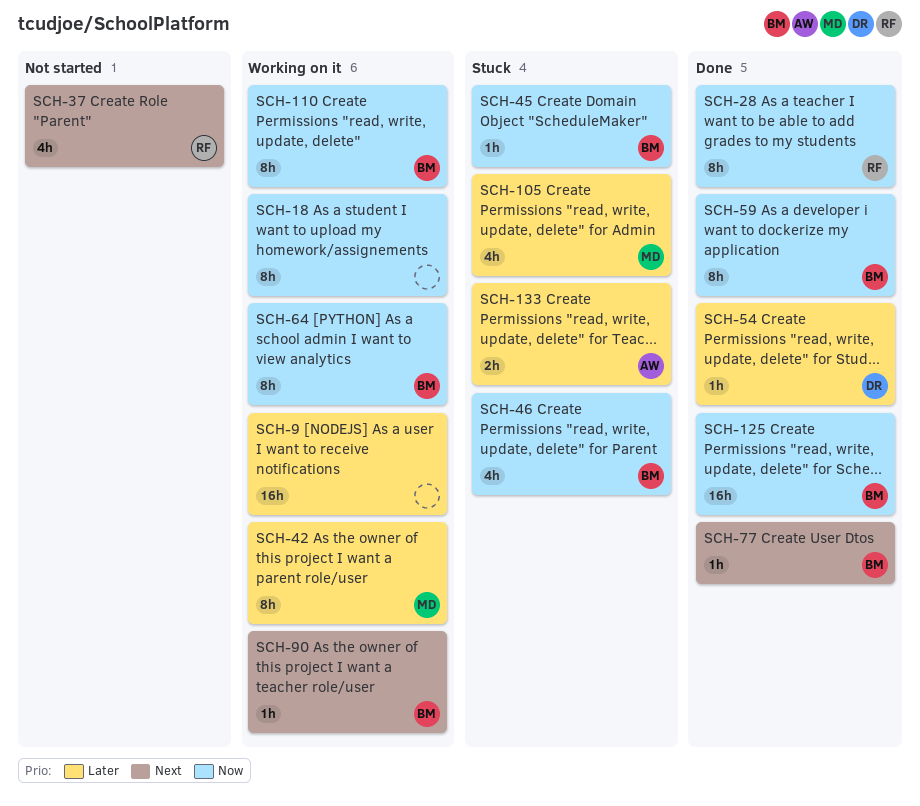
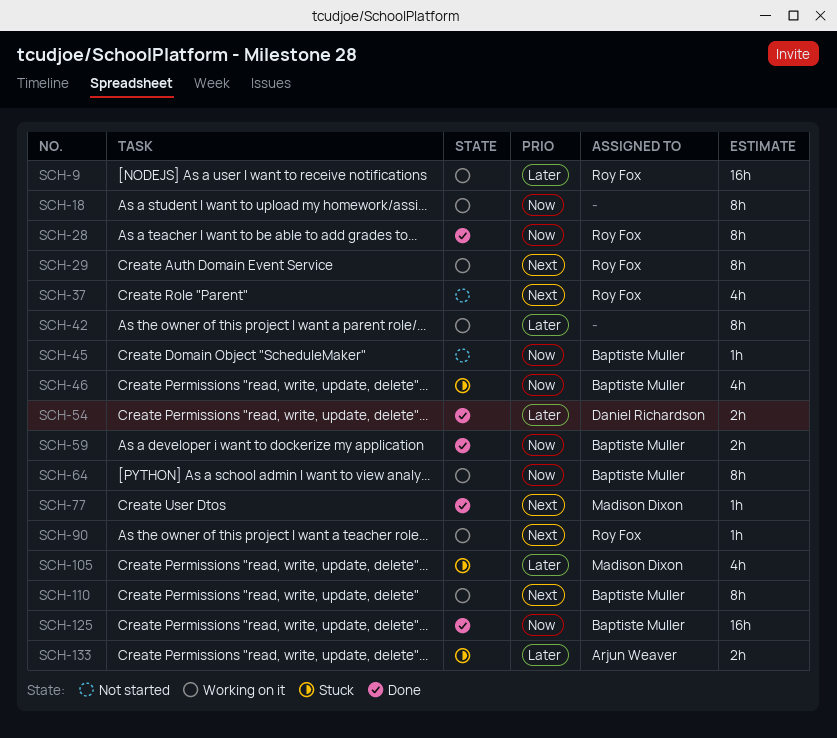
SCH-9, owner: none -> Roy Fox
SCH-29: none -> present
SCH-42, owner: Madison Dixon -> none
SCH-45, status: Stuck -> Not started
SCH-54, estimate: 1h -> 2h
SCH-59, estimate: 8h -> 2h
SCH-77, owner: Baptiste Muller -> Madison Dixon
SCH-90, owner: Baptiste Muller -> Roy Fox
SCH-110, priority: Now -> Next

